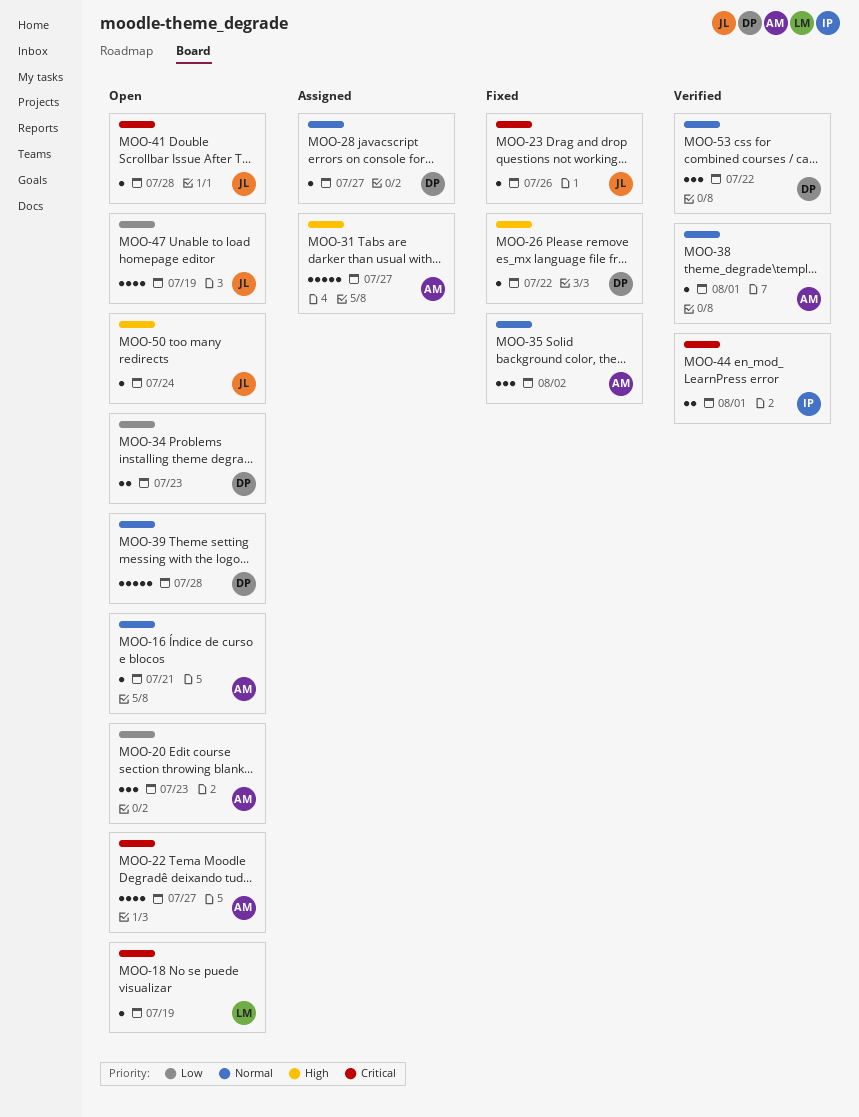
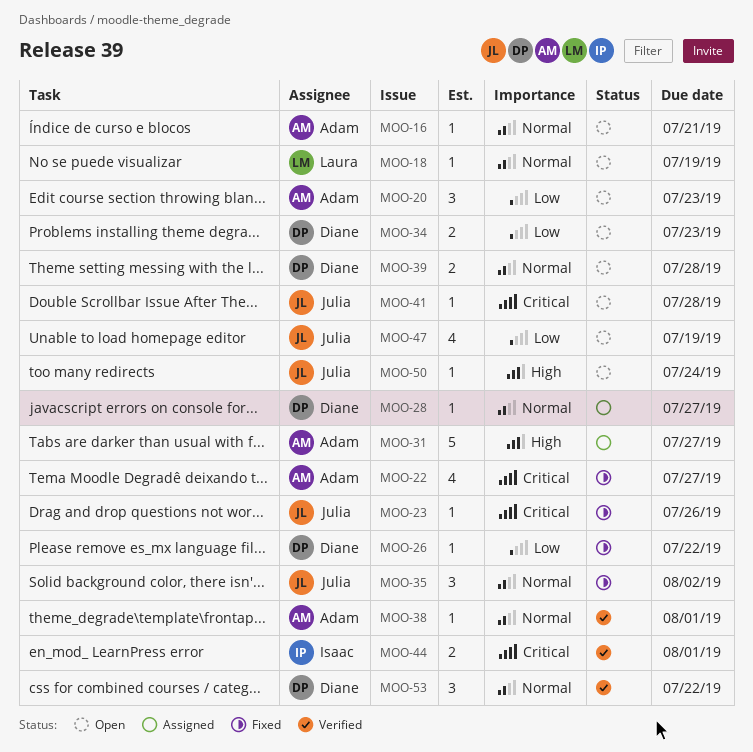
MOO-18, priority: Critical -> Normal
MOO-22, status: Open -> Fixed
MOO-26, priority: High -> Low
MOO-35, owner: Adam -> Julia
MOO-39, estimate: 5 -> 2

